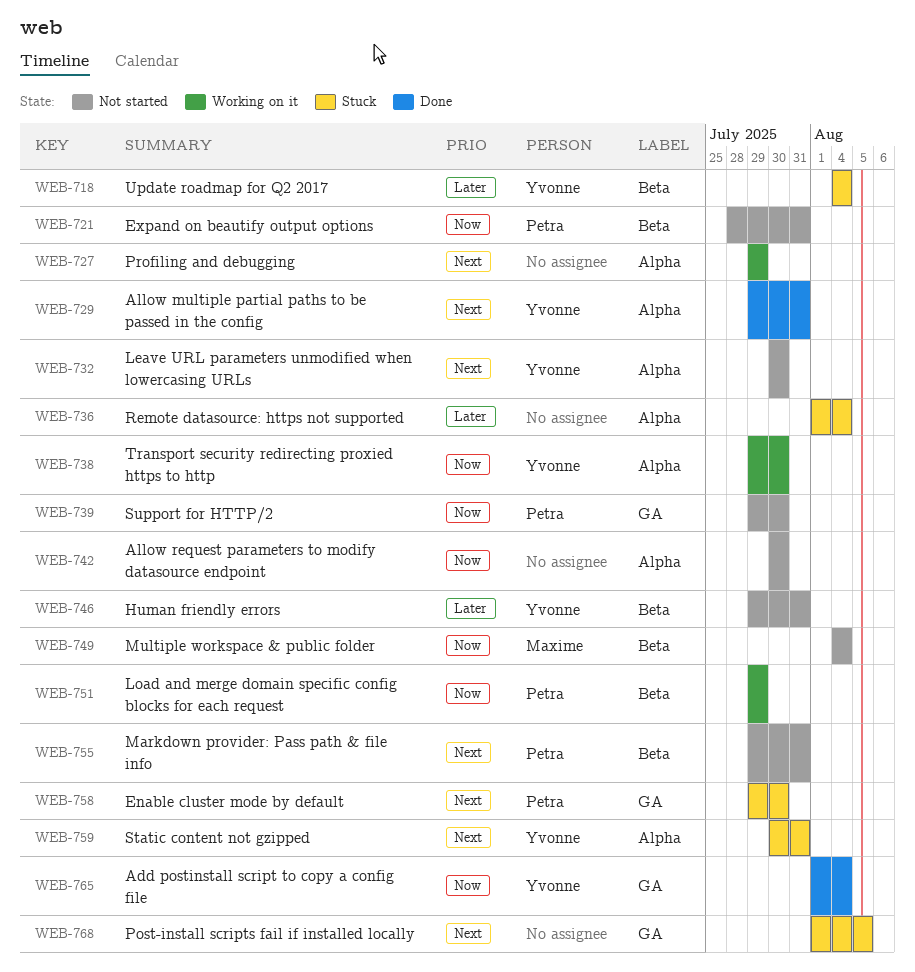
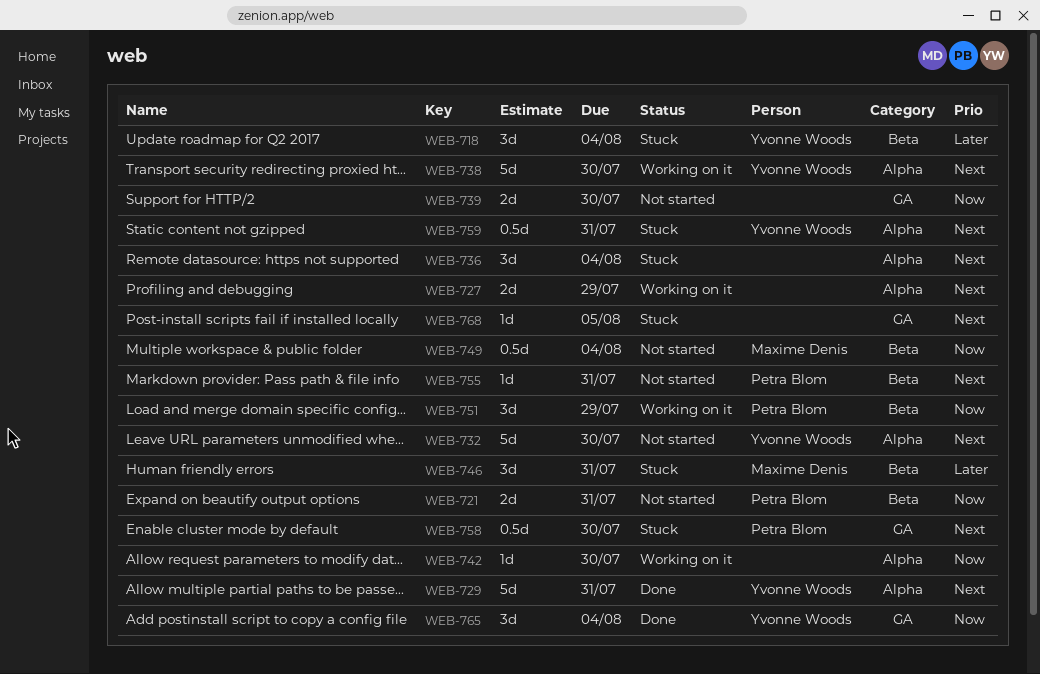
WEB-736, priority: Later -> Next
WEB-738, priority: Now -> Next
WEB-739, owner: Petra Blom -> none
WEB-742, status: Not started -> Working on it
WEB-746, status: Not started -> Stuck
WEB-746, owner: Yvonne Woods -> Maxime Denis

